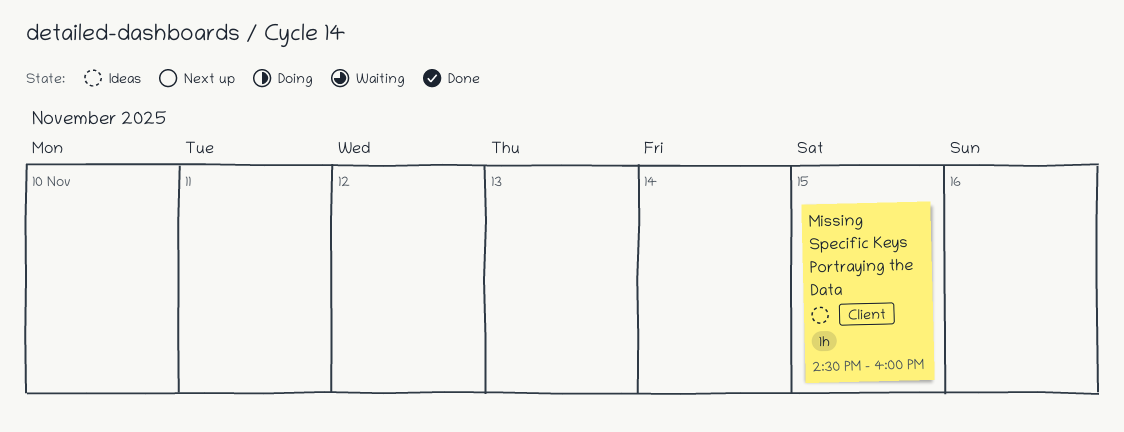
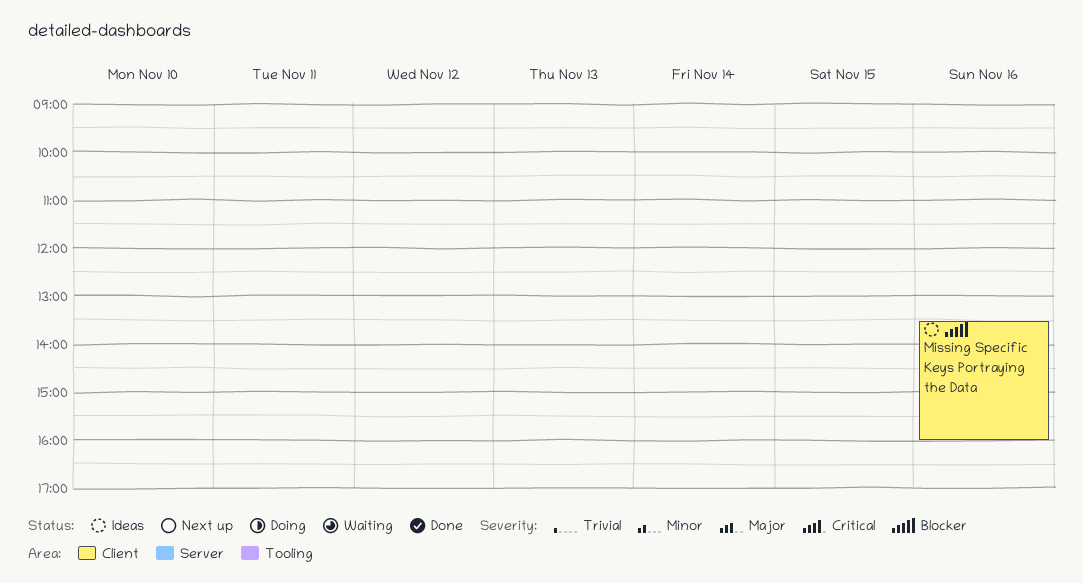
Missing Specific Keys Portraying the Data, day: Nov 15 -> Nov 16
Missing Specific Keys Portraying the Data, begins: 14:30 -> 13:30

